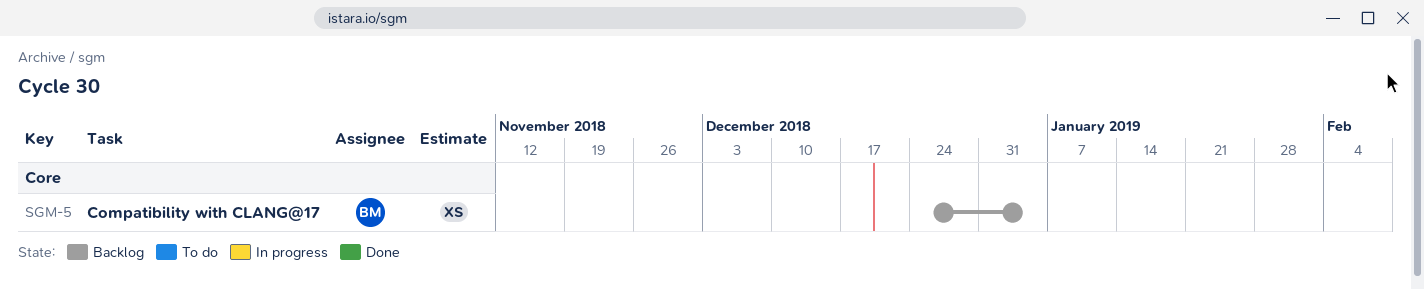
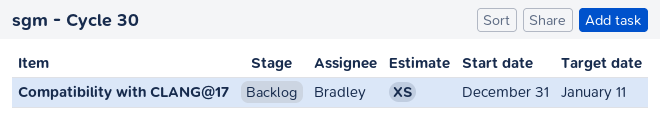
Compatibility with CLANG@17, start: Dec 24 -> Dec 31
Compatibility with CLANG@17, due: Jan 4 -> Jan 11

